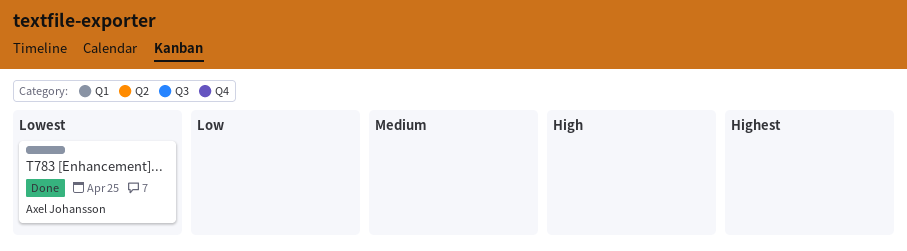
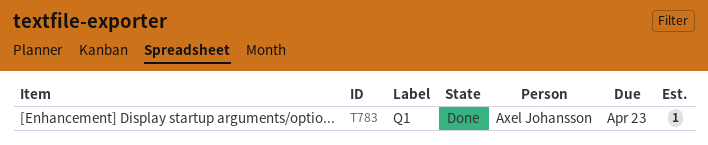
T783, due: Apr 25 -> Apr 23

